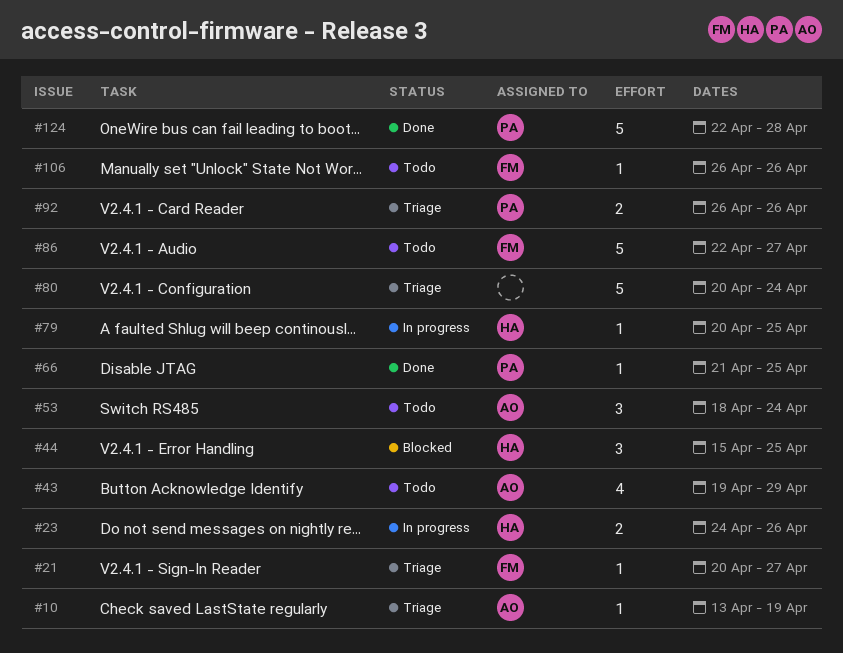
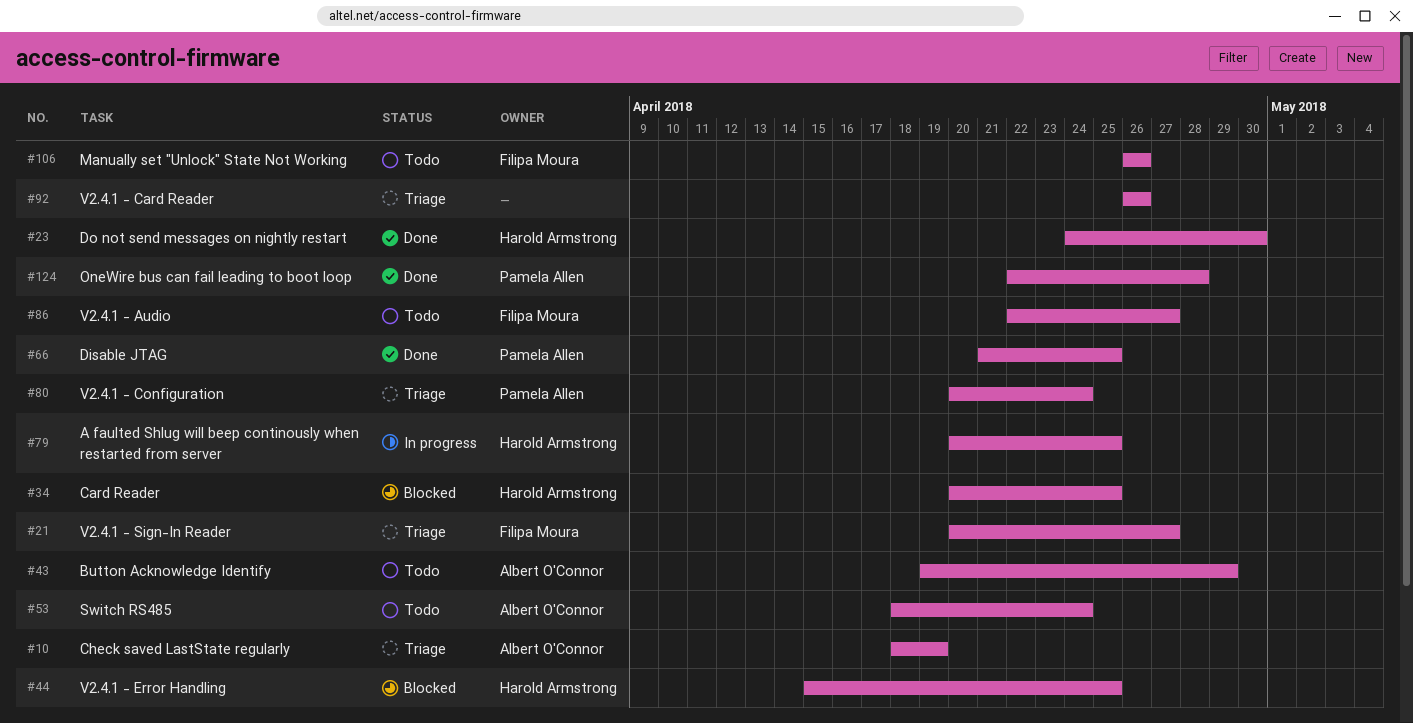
#10, start: Apr 13 -> Apr 18
#23, status: In progress -> Done
#23, due: Apr 26 -> Apr 30
#34: none -> present
#80, owner: none -> Pamela Allen
#92, owner: Pamela Allen -> none

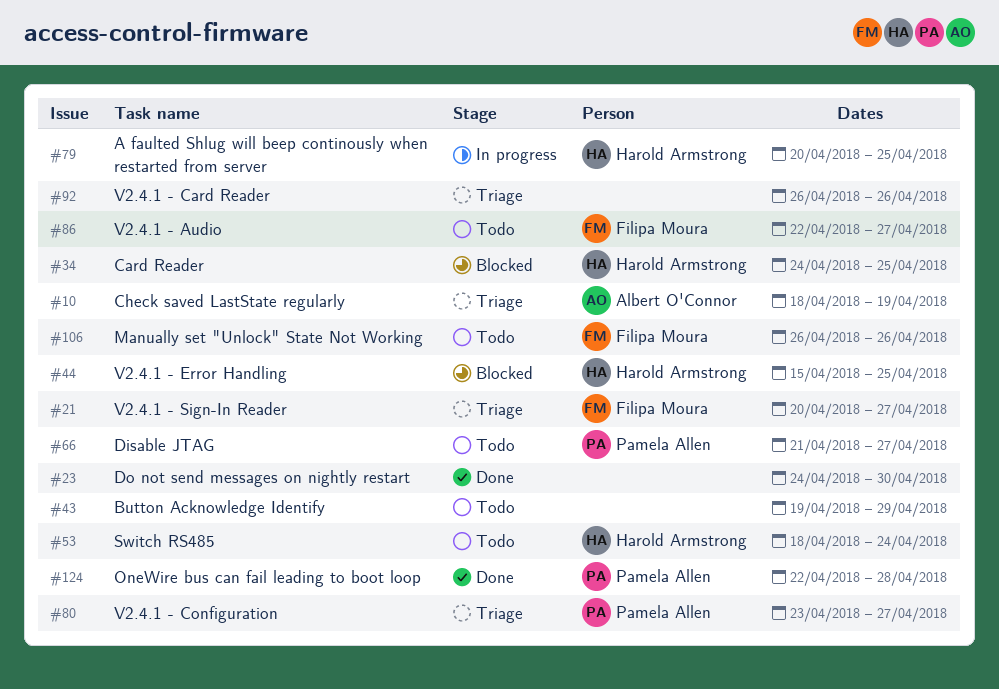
#23, owner: Harold Armstrong -> none
#34, start: Apr 20 -> Apr 24
#43, owner: Albert O'Connor -> none
#53, owner: Albert O'Connor -> Harold Armstrong
#66, status: Done -> Todo
#66, due: Apr 25 -> Apr 27
#80, start: Apr 20 -> Apr 23
#80, due: Apr 24 -> Apr 27

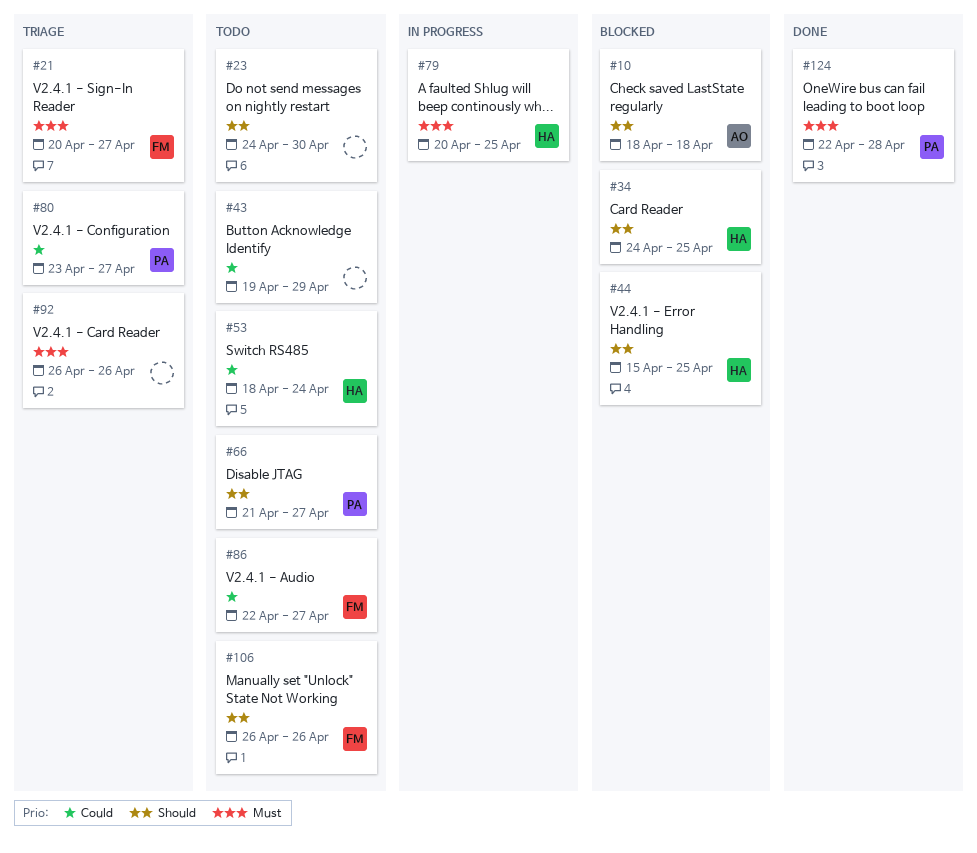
#10, status: Triage -> Blocked
#10, due: Apr 19 -> Apr 18
#23, status: Done -> Todo

